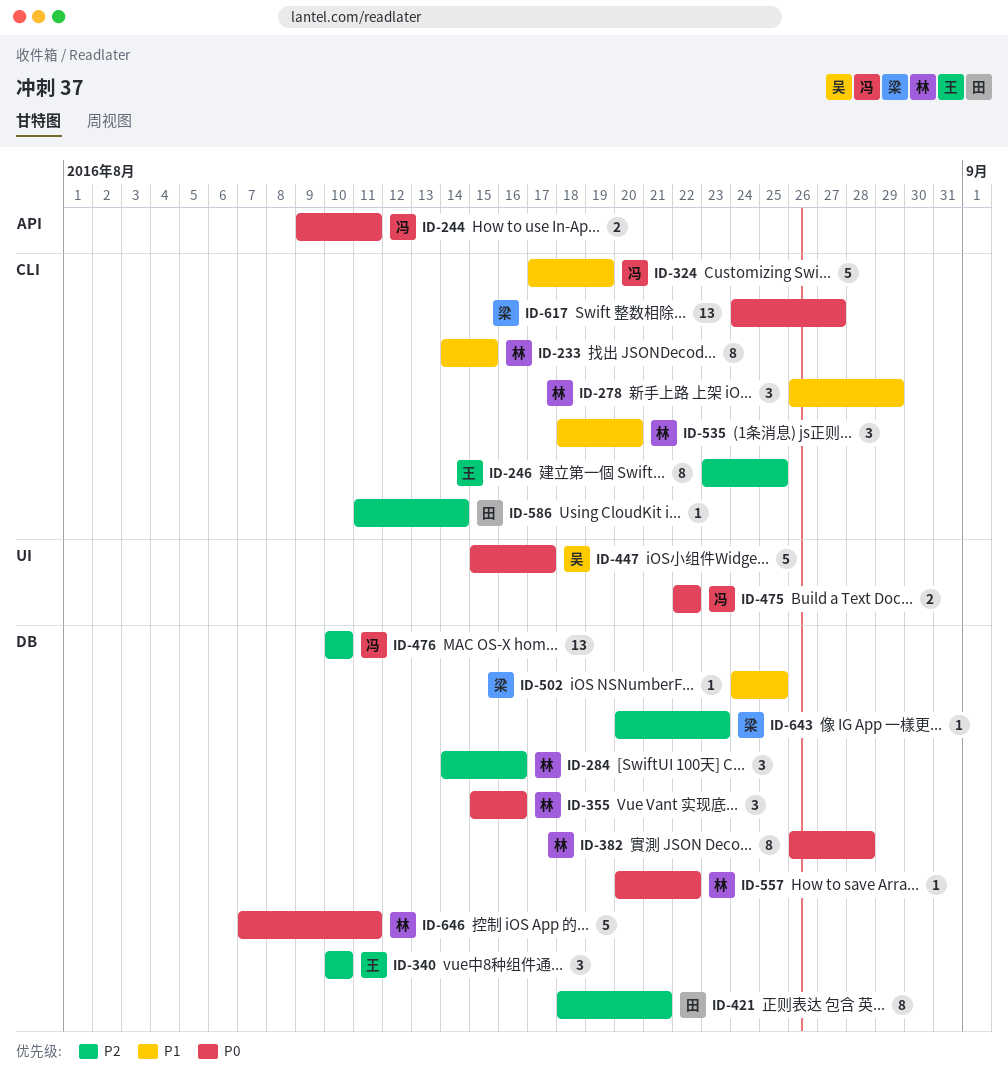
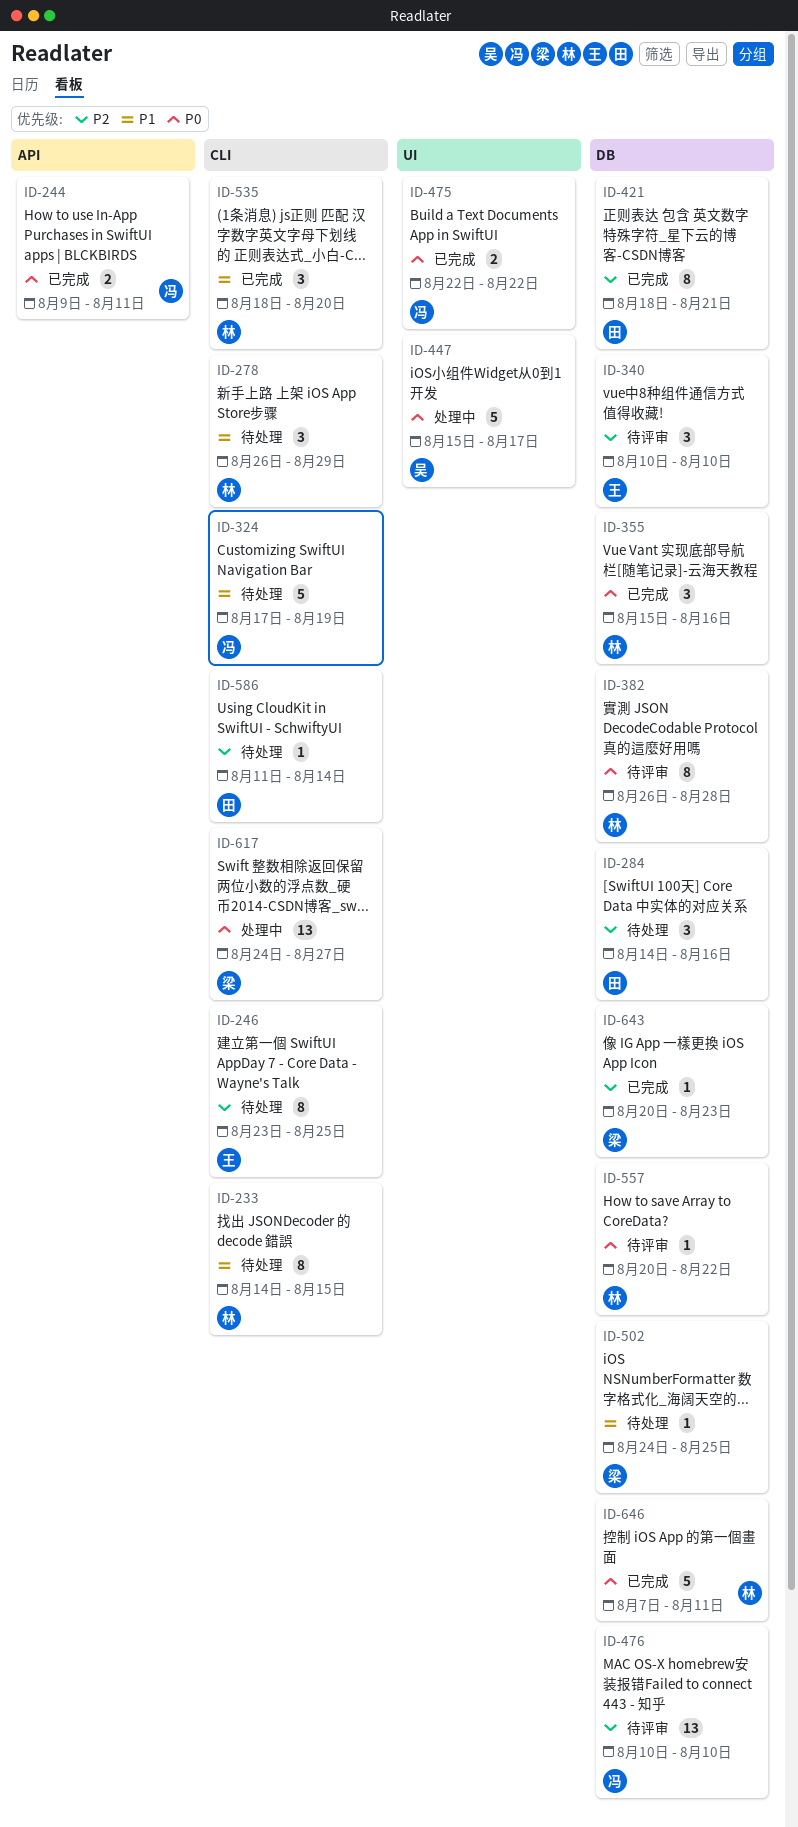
ID-284, owner: 林 -> 田

